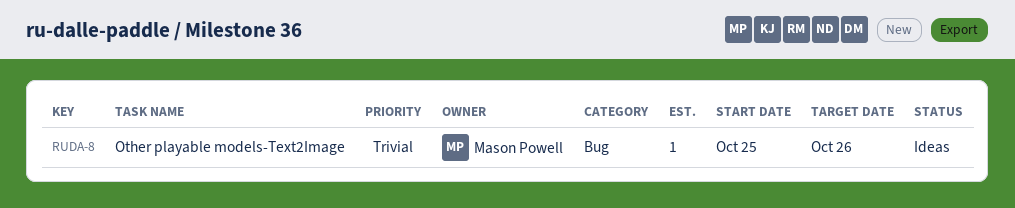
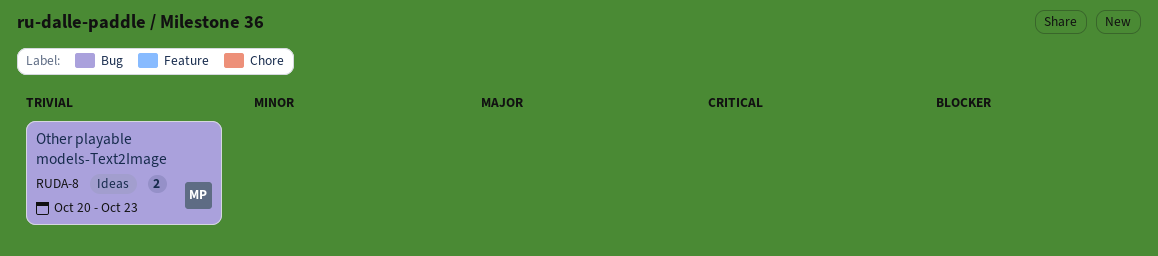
RUDA-8, estimate: 1 -> 2
RUDA-8, start: Oct 25 -> Oct 20
RUDA-8, due: Oct 26 -> Oct 23

